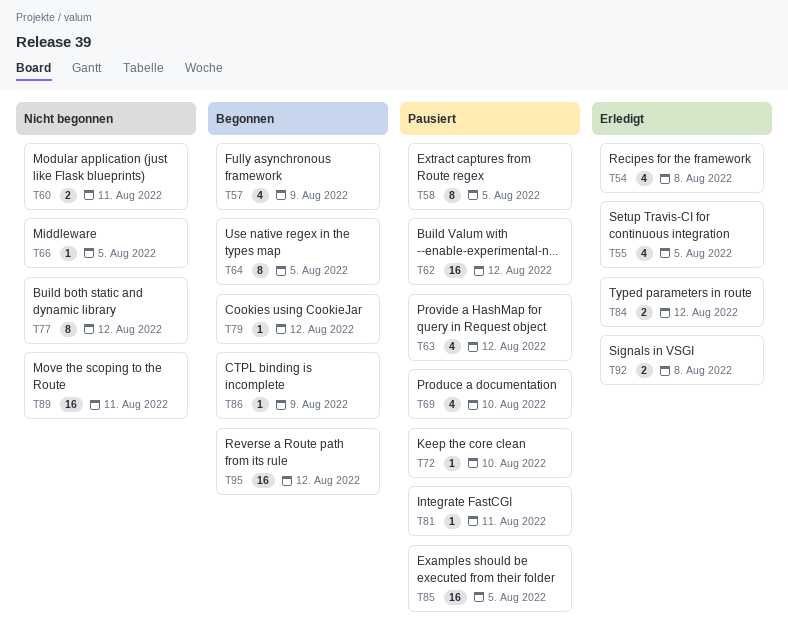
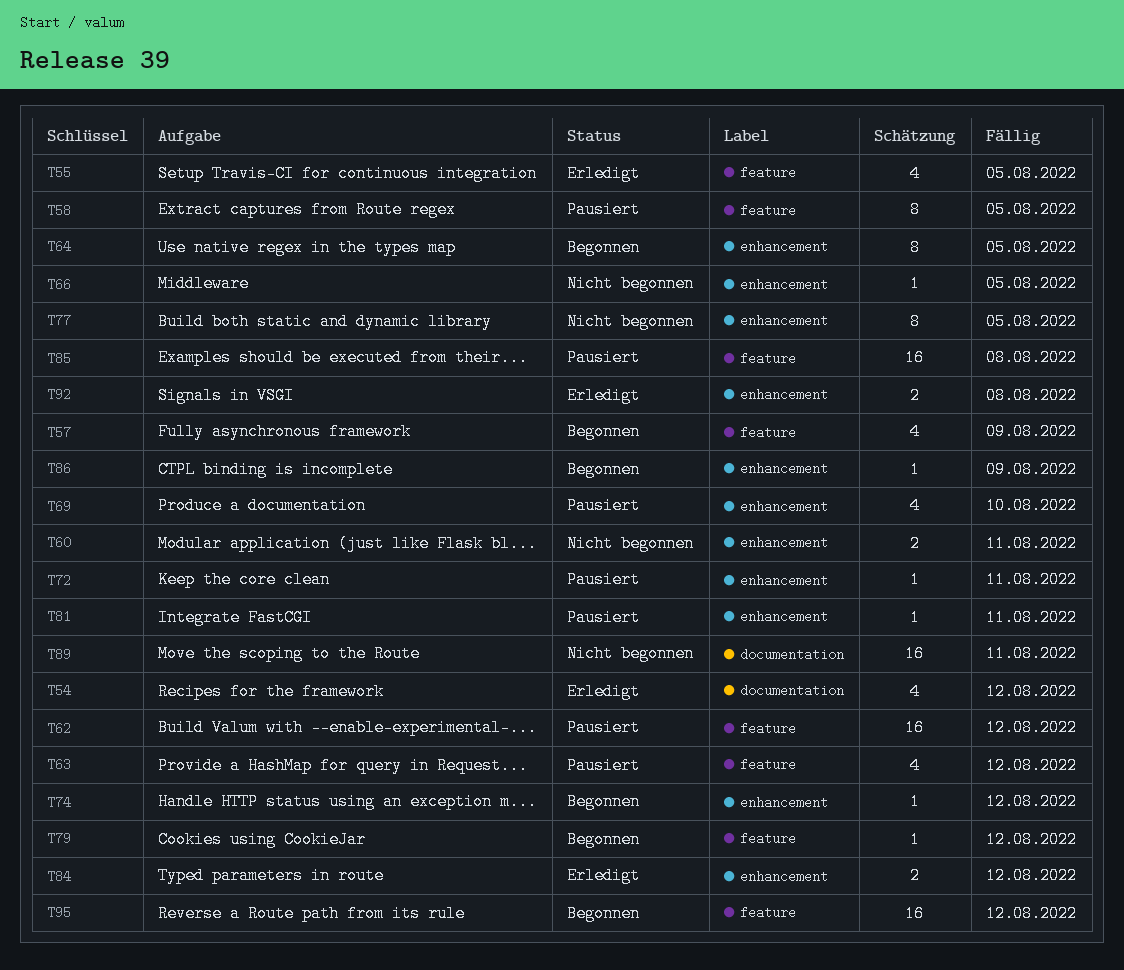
T54, due: Aug 8 -> Aug 12
T72, due: Aug 10 -> Aug 11
T74: none -> present
T77, due: Aug 12 -> Aug 5
T85, due: Aug 5 -> Aug 8

